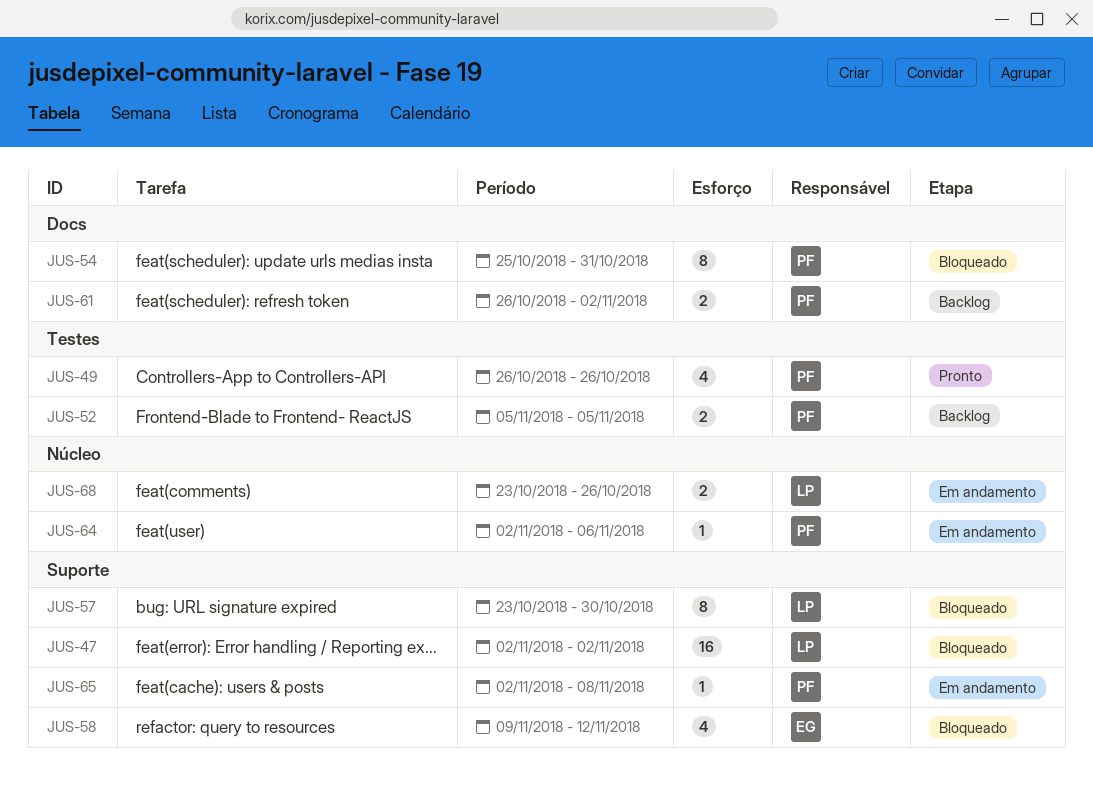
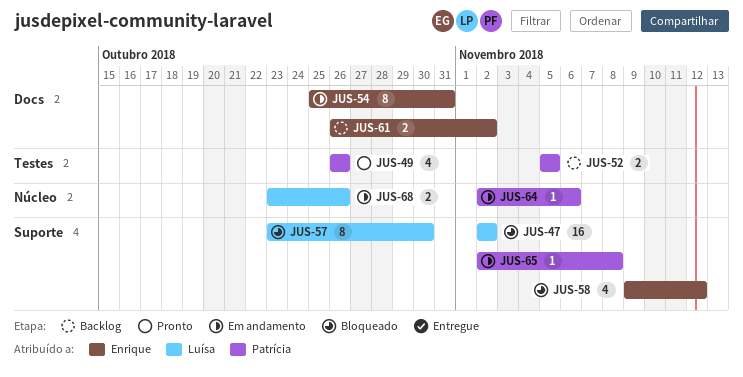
JUS-54, status: Bloqueado -> Em andamento
JUS-54, owner: Patrícia -> Enrique
JUS-61, owner: Patrícia -> Enrique

